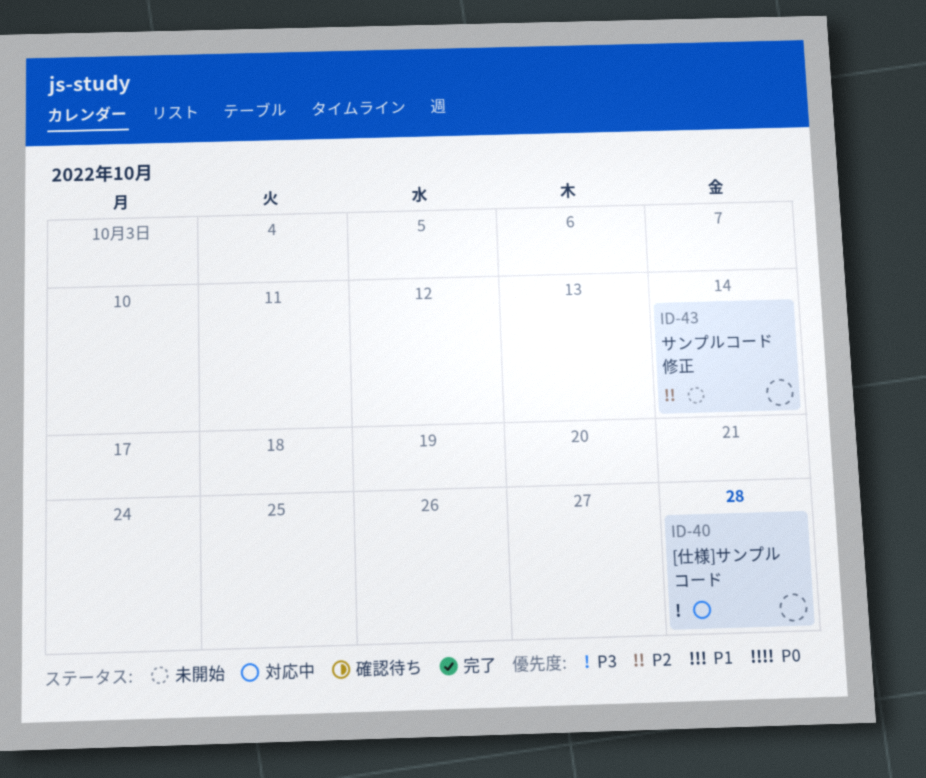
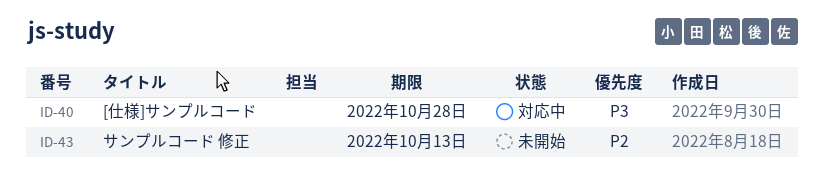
ID-43, due: Oct 14 -> Oct 13

